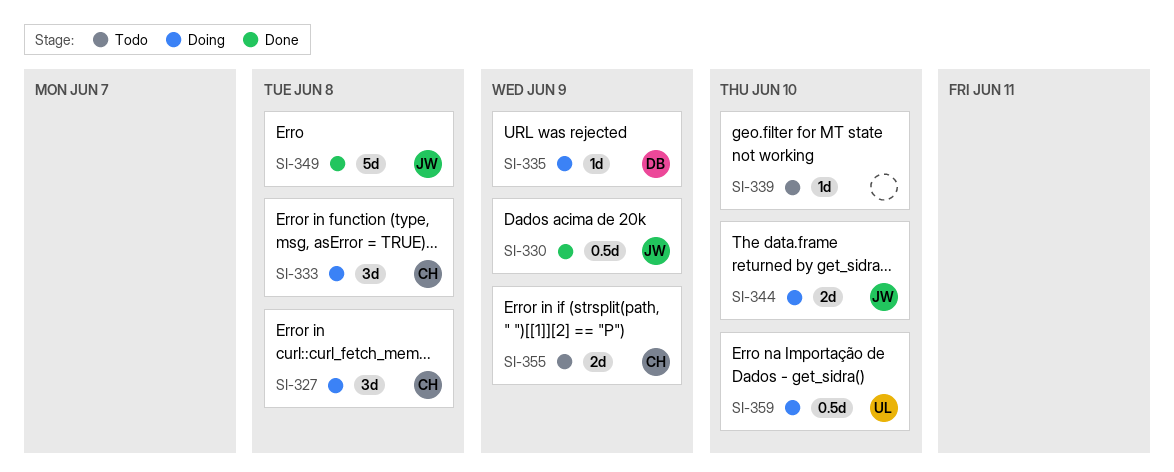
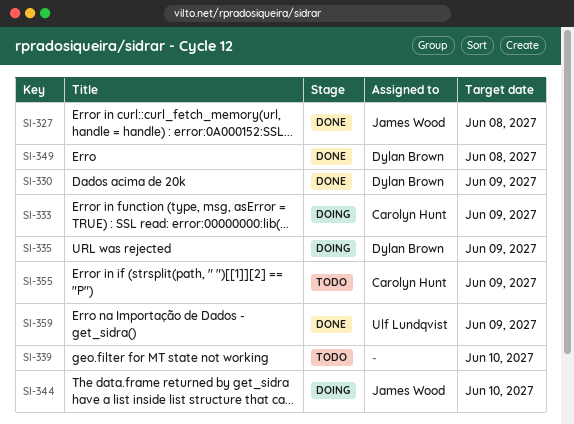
SI-327, status: Doing -> Done
SI-327, owner: Carolyn Hunt -> James Wood
SI-330, owner: James Wood -> Dylan Brown
SI-333, due: Jun 8 -> Jun 9
SI-349, owner: James Wood -> Dylan Brown
SI-359, status: Doing -> Done
SI-359, due: Jun 10 -> Jun 9

